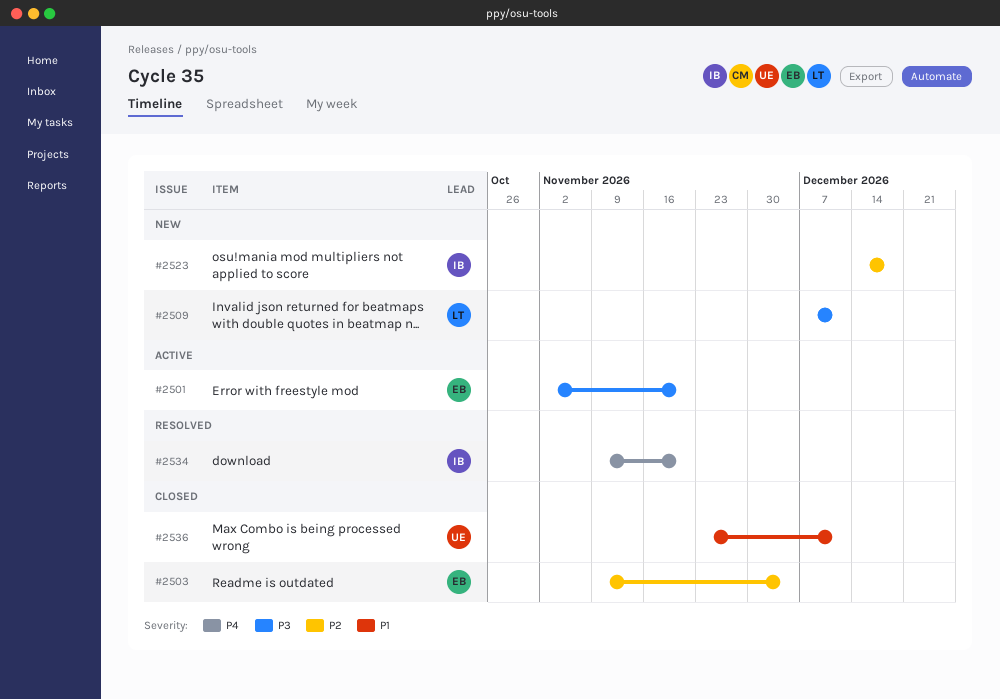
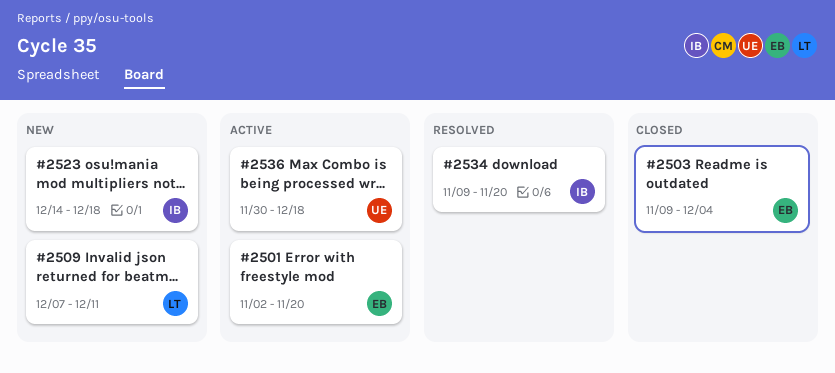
#2536, status: Closed -> Active
#2536, start: Nov 23 -> Nov 30
#2536, due: Dec 11 -> Dec 18

